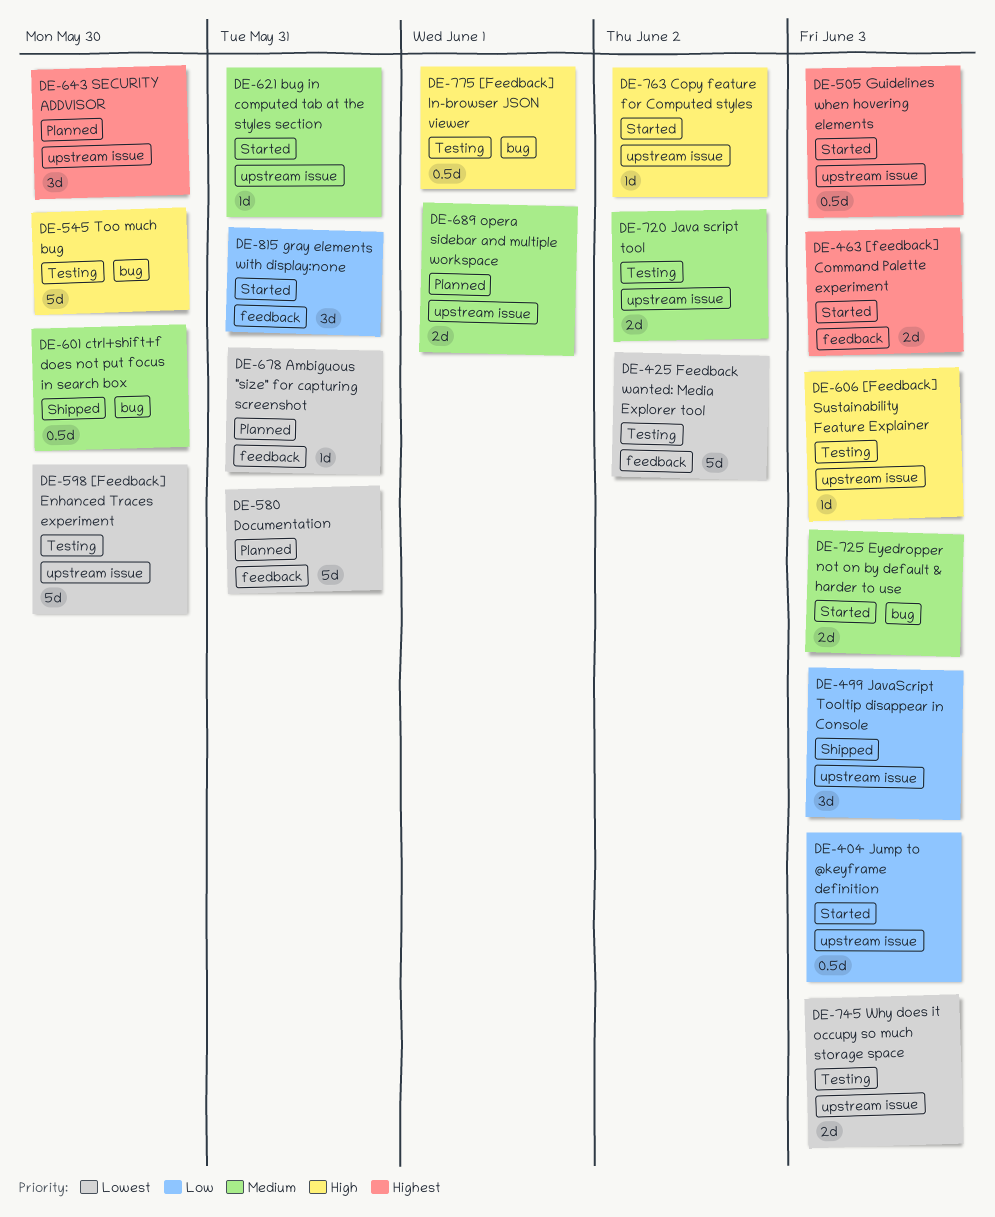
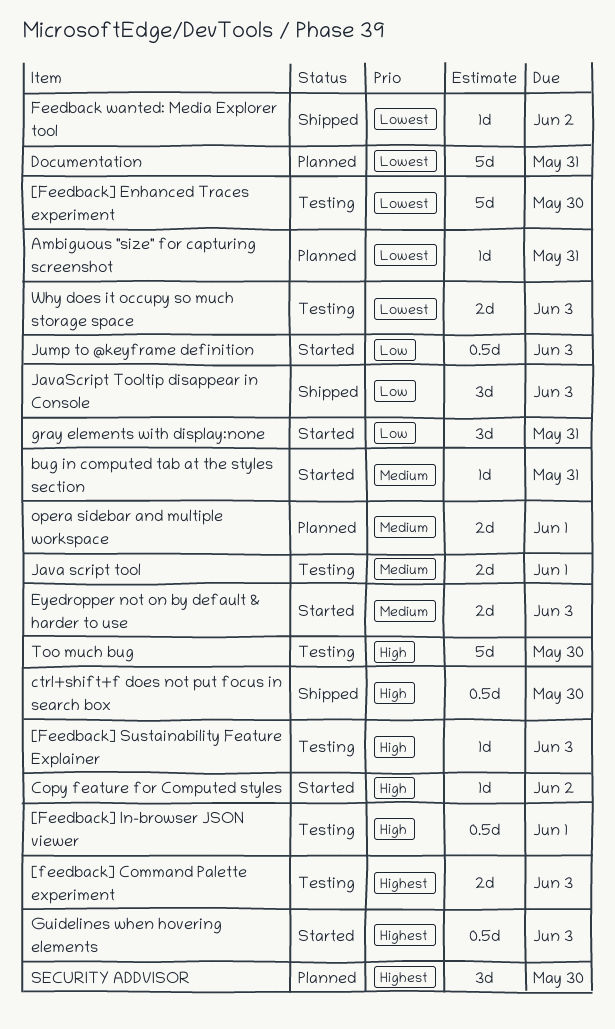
[feedback] Command Palette experiment, status: Started -> Testing
ctrl+shift+f does not put focus in search box, priority: Medium -> High
Feedback wanted: Media Explorer tool, status: Testing -> Shipped
Feedback wanted: Media Explorer tool, estimate: 5d -> 1d
Java script tool, due: Jun 2 -> Jun 1

